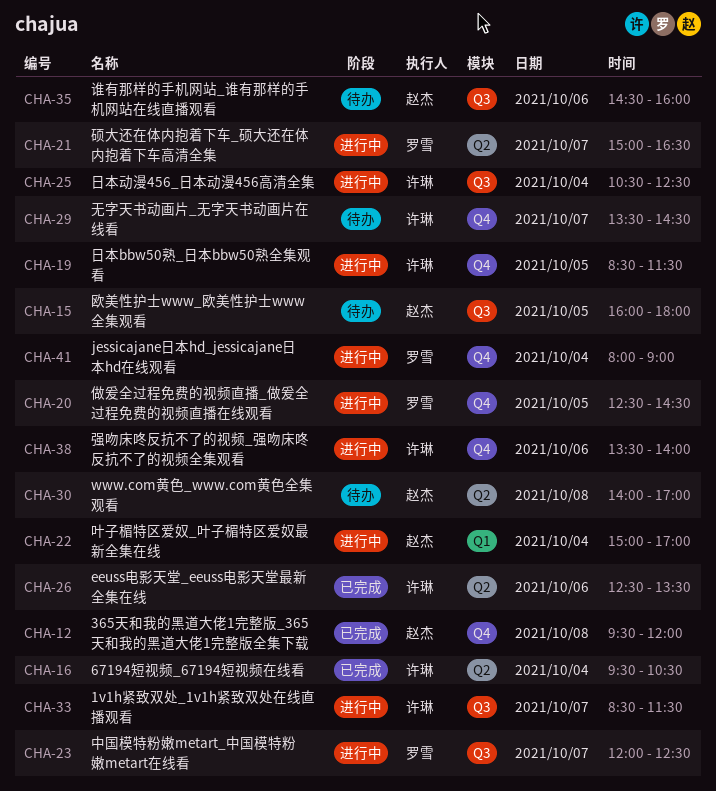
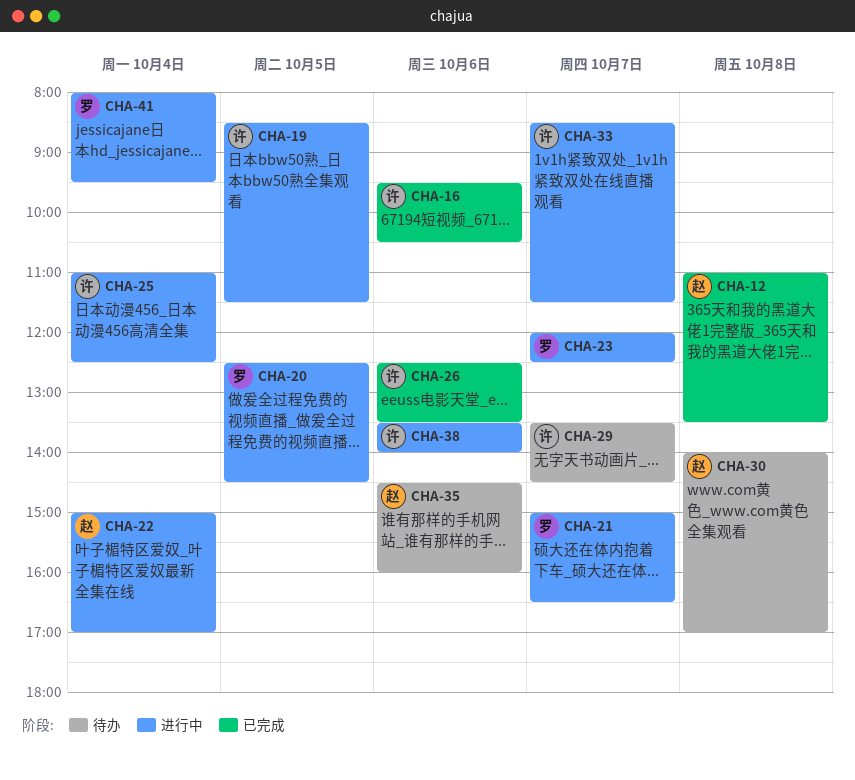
CHA-12, begins: 09:30 -> 11:00
CHA-12, ends: 12:00 -> 13:30
CHA-15: present -> none
CHA-16, day: Oct 4 -> Oct 6
CHA-25, begins: 10:30 -> 11:00
CHA-41, ends: 09:00 -> 09:30

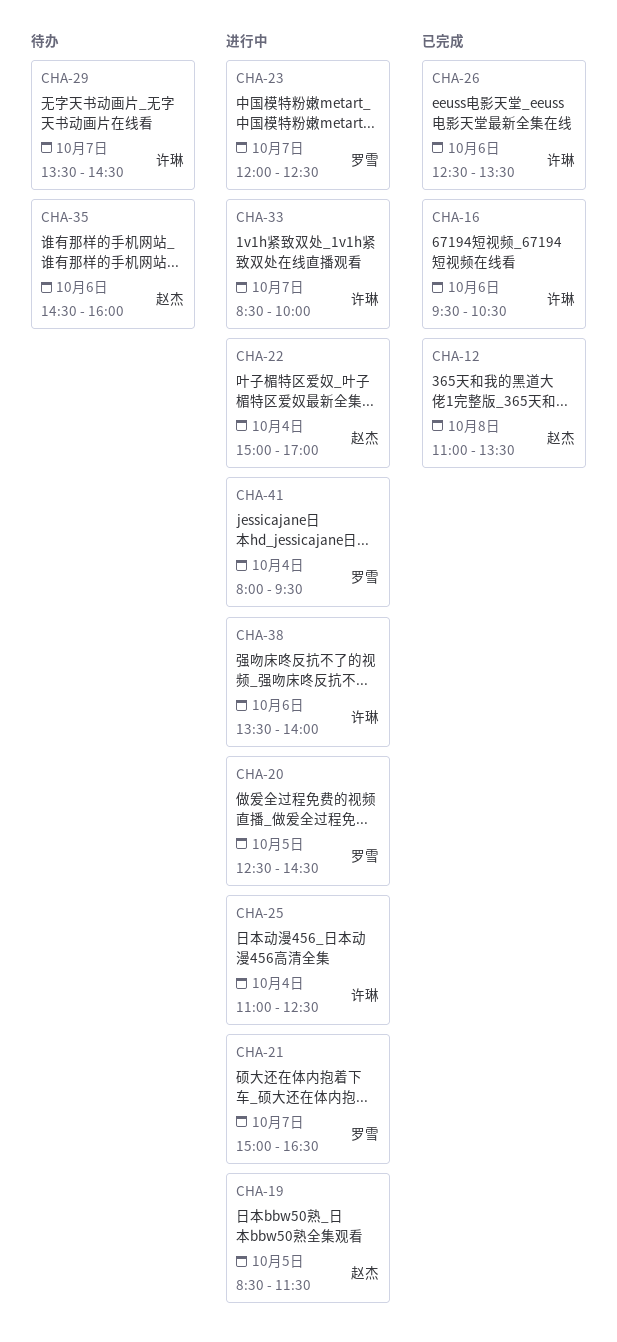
CHA-19, owner: 许琳 -> 赵杰
CHA-30: present -> none
CHA-33, ends: 11:30 -> 10:00

